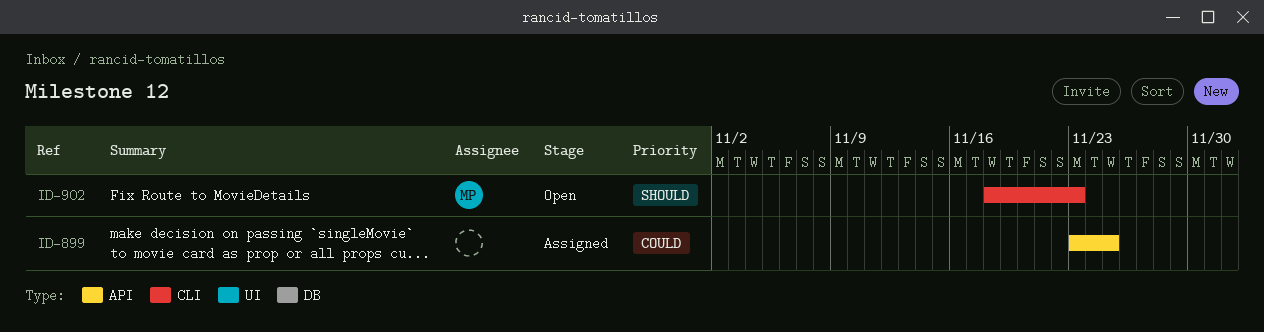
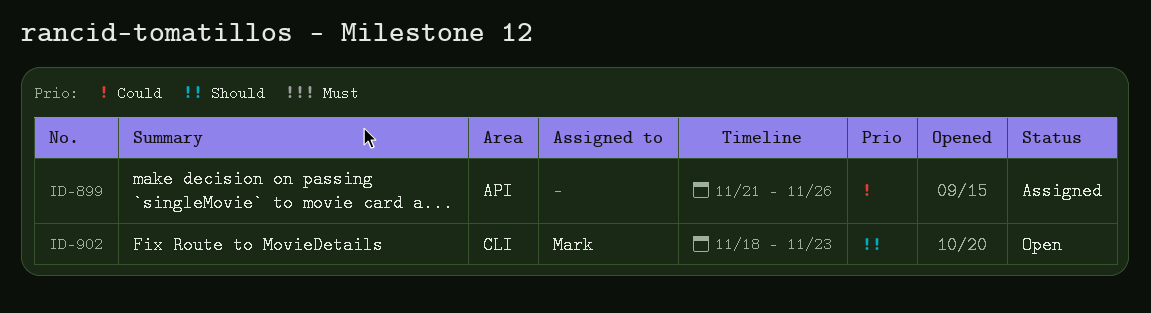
ID-899, start: Nov 23 -> Nov 21
ID-899, due: Nov 25 -> Nov 26

